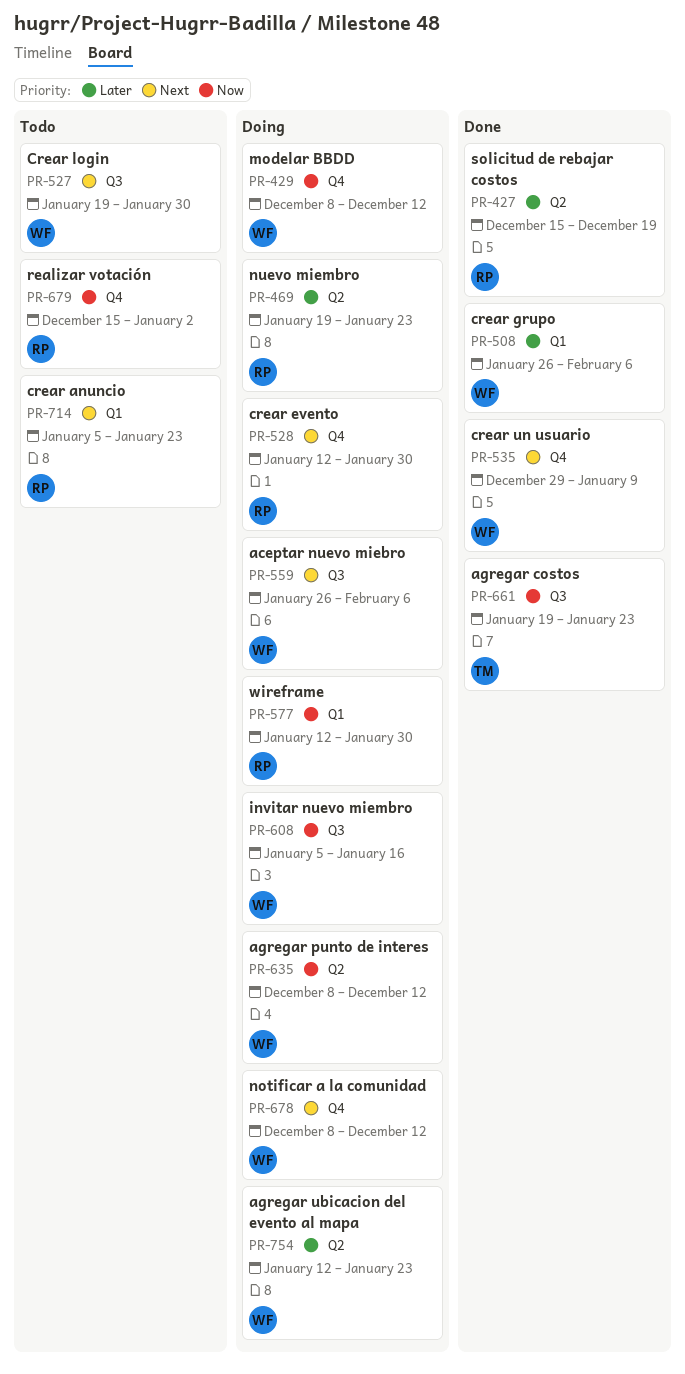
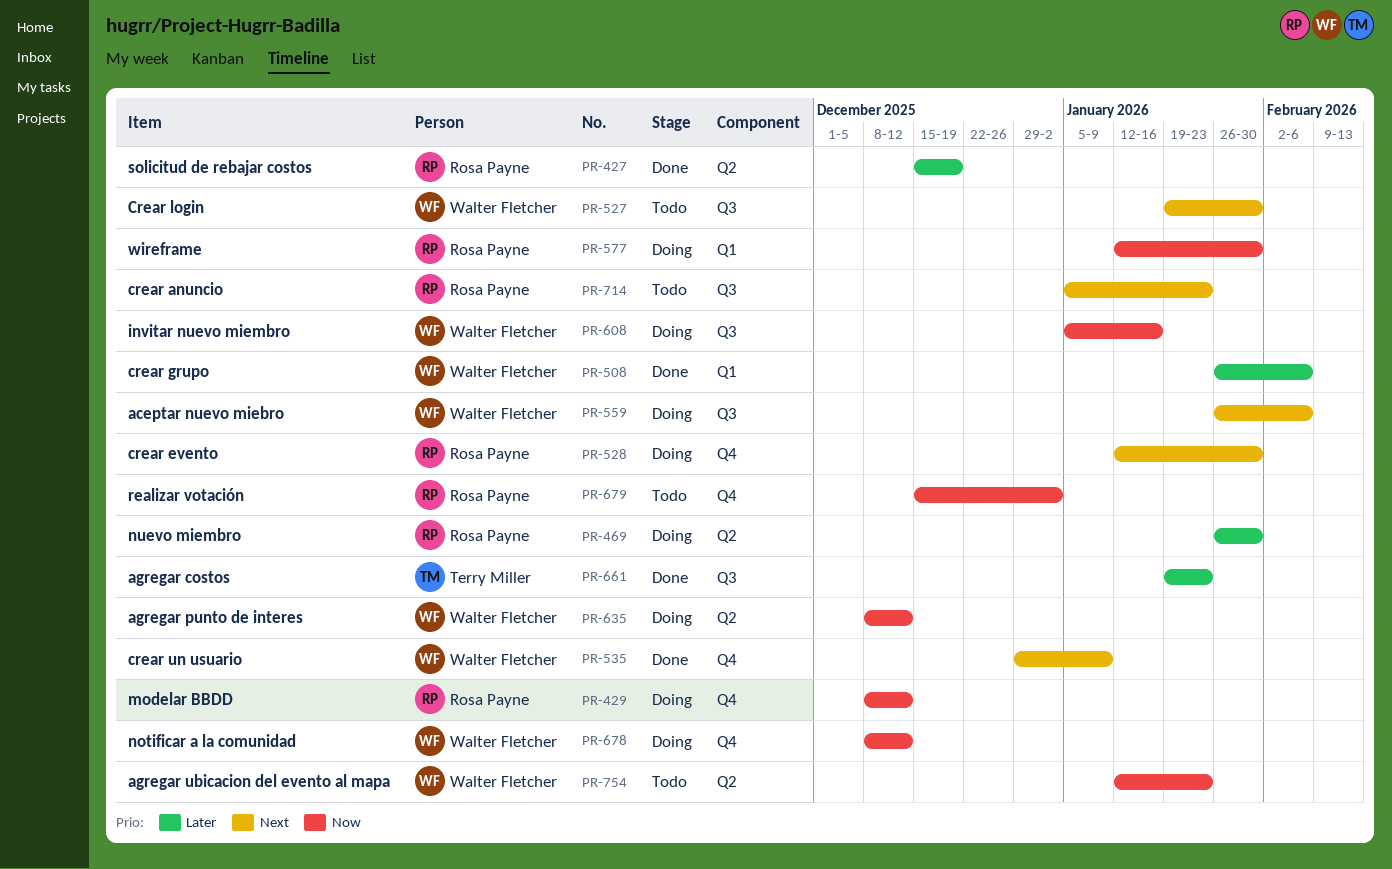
PR-429, owner: Walter Fletcher -> Rosa Payne
PR-469, start: Jan 19 -> Jan 26
PR-469, due: Jan 23 -> Jan 30
PR-661, priority: Now -> Later
PR-678, priority: Next -> Now
PR-714, label: Q1 -> Q3
PR-754, status: Doing -> Todo
PR-754, priority: Later -> Now

